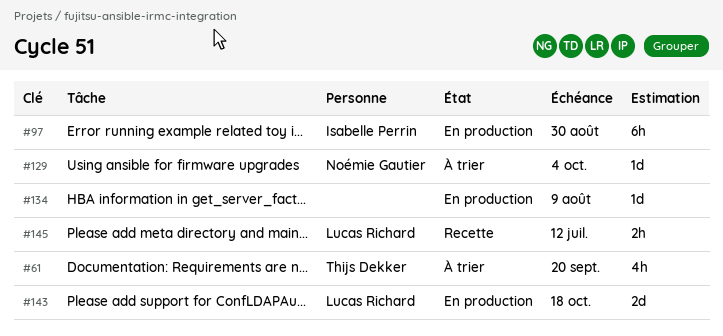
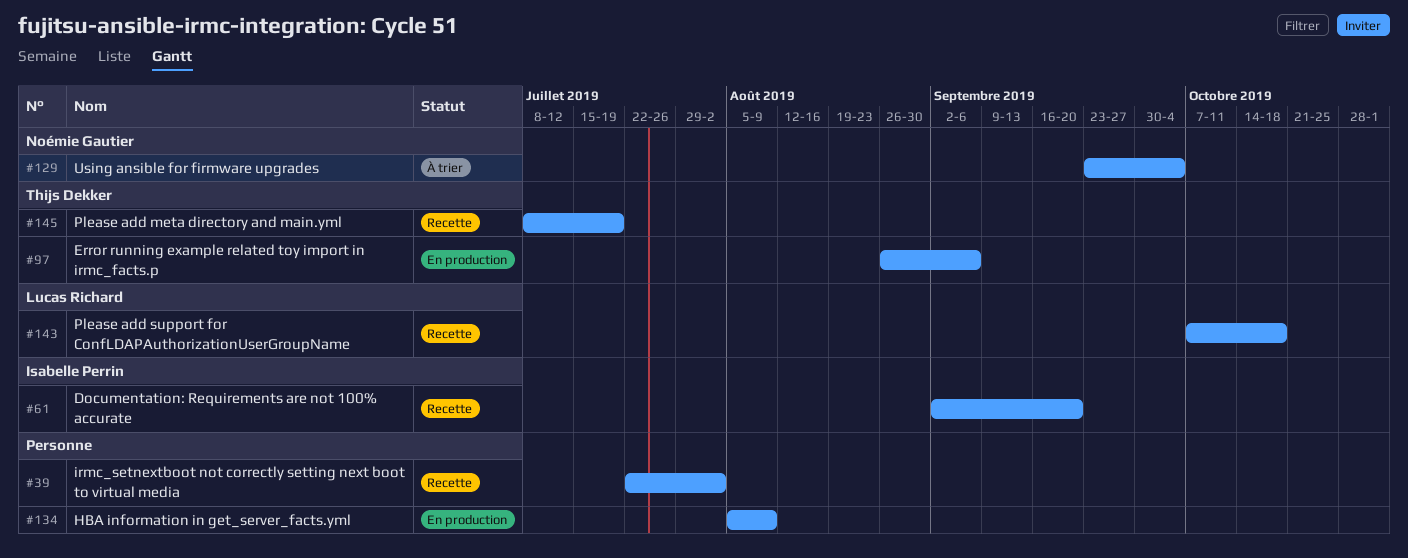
#39: none -> present
#61, status: À trier -> Recette
#61, owner: Thijs Dekker -> Isabelle Perrin
#97, owner: Isabelle Perrin -> Thijs Dekker
#97, due: Aug 30 -> Sep 6
#143, status: En production -> Recette
#145, owner: Lucas Richard -> Thijs Dekker
#145, due: Jul 12 -> Jul 19

